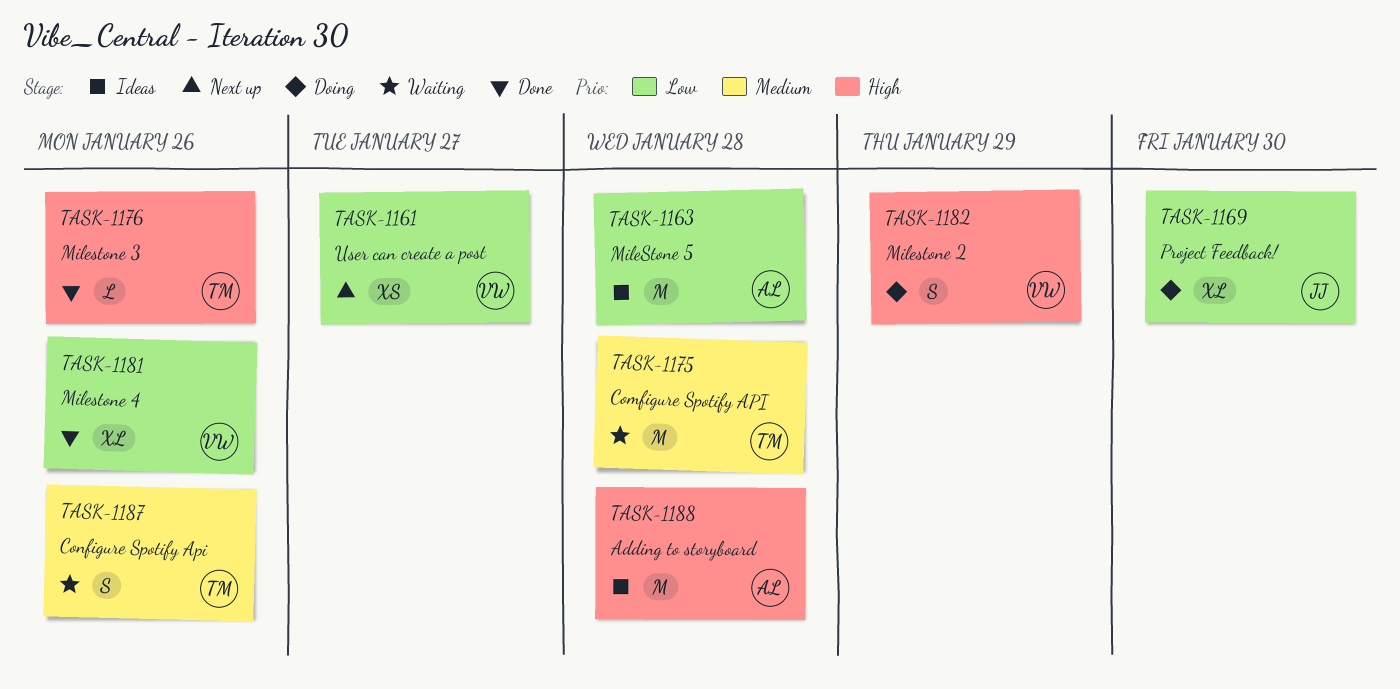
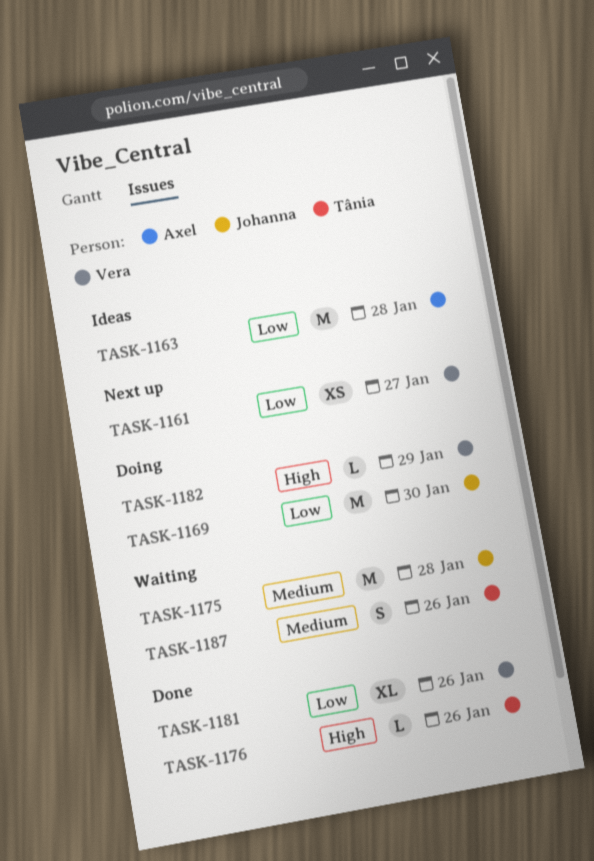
TASK-1169, estimate: XL -> M
TASK-1175, owner: Tânia -> Johanna
TASK-1182, estimate: S -> L
TASK-1188: present -> none

